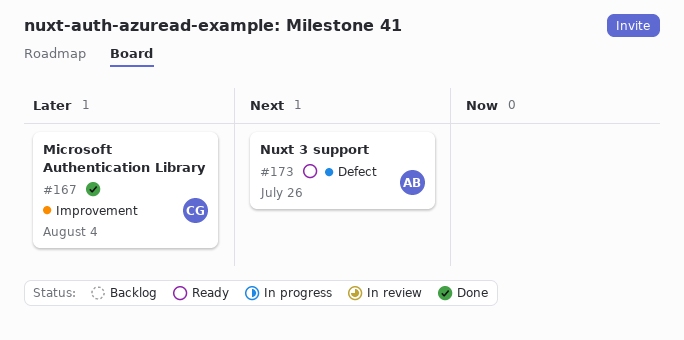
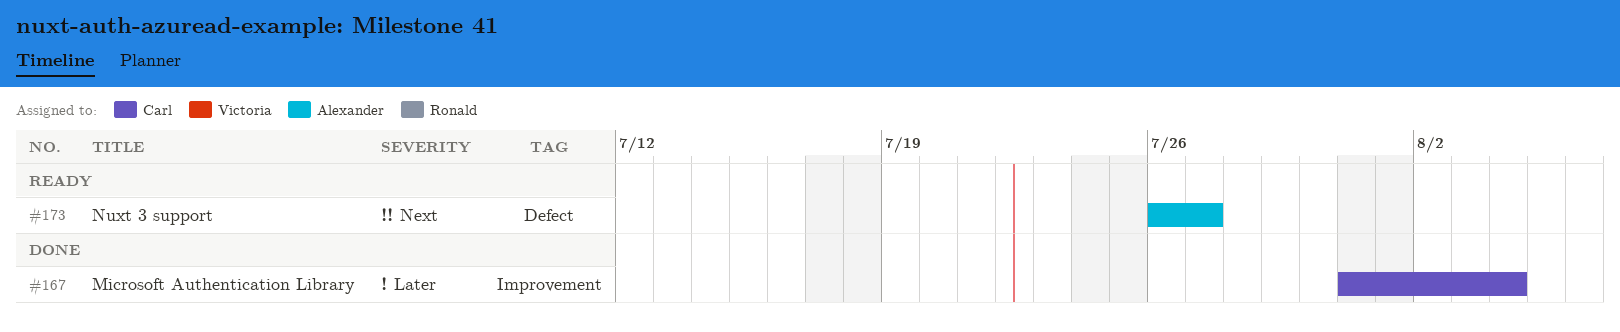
#173, due: Jul 26 -> Jul 27

